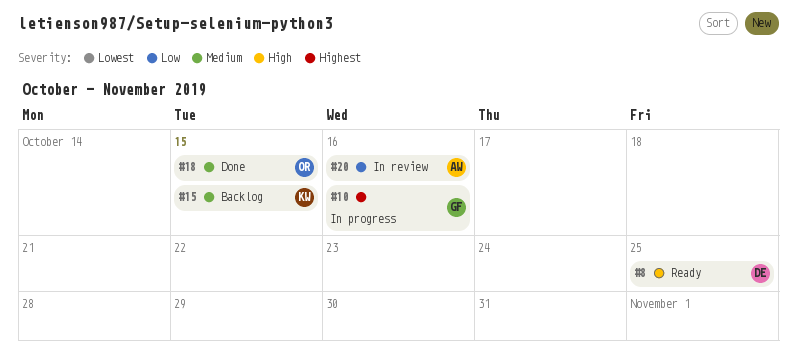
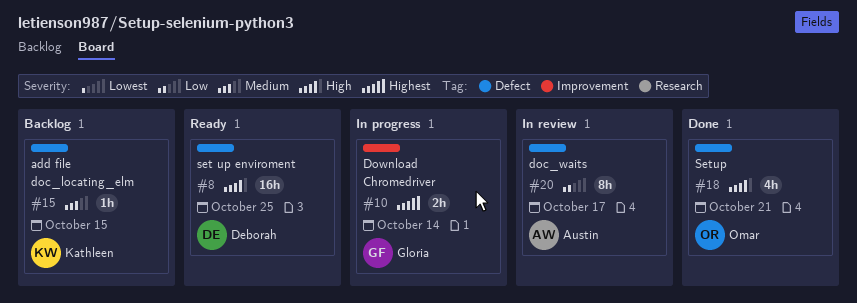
#10, due: Oct 16 -> Oct 14
#18, priority: Medium -> High
#18, due: Oct 15 -> Oct 21
#20, due: Oct 16 -> Oct 17

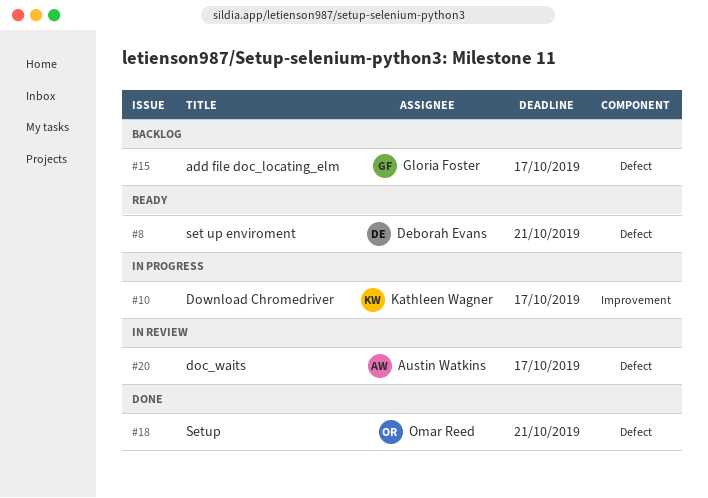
#8, due: Oct 25 -> Oct 21
#10, owner: Gloria Foster -> Kathleen Wagner
#10, due: Oct 14 -> Oct 17
#15, owner: Kathleen Wagner -> Gloria Foster
#15, due: Oct 15 -> Oct 17

